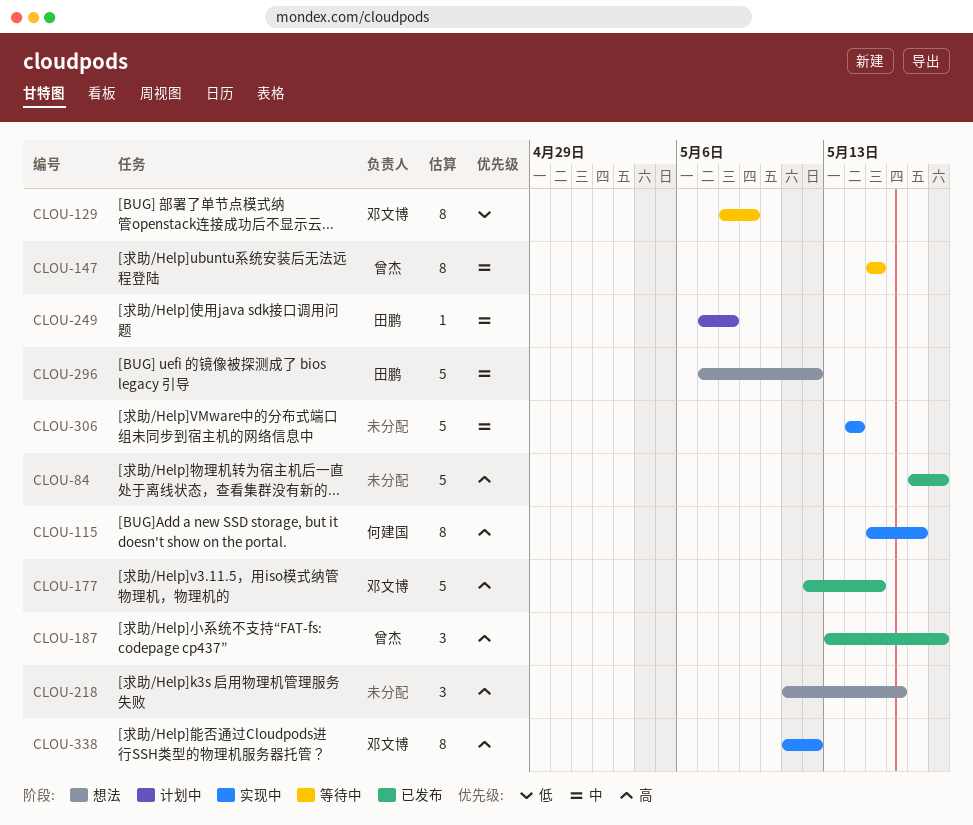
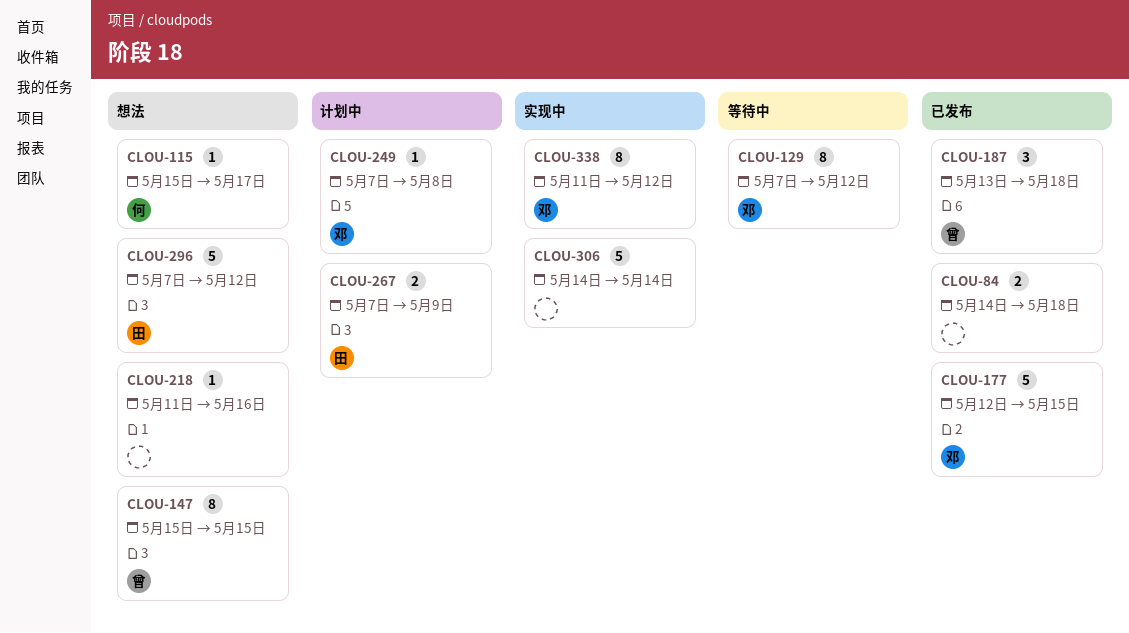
CLOU-84, estimate: 5 -> 2
CLOU-84, start: May 17 -> May 14
CLOU-115, status: 实现中 -> 想法
CLOU-115, estimate: 8 -> 1
CLOU-129, start: May 8 -> May 7
CLOU-129, due: May 9 -> May 12
CLOU-147, status: 等待中 -> 想法
CLOU-218, estimate: 3 -> 1
CLOU-249, owner: 田鹏 -> 邓文博
CLOU-267: none -> present

